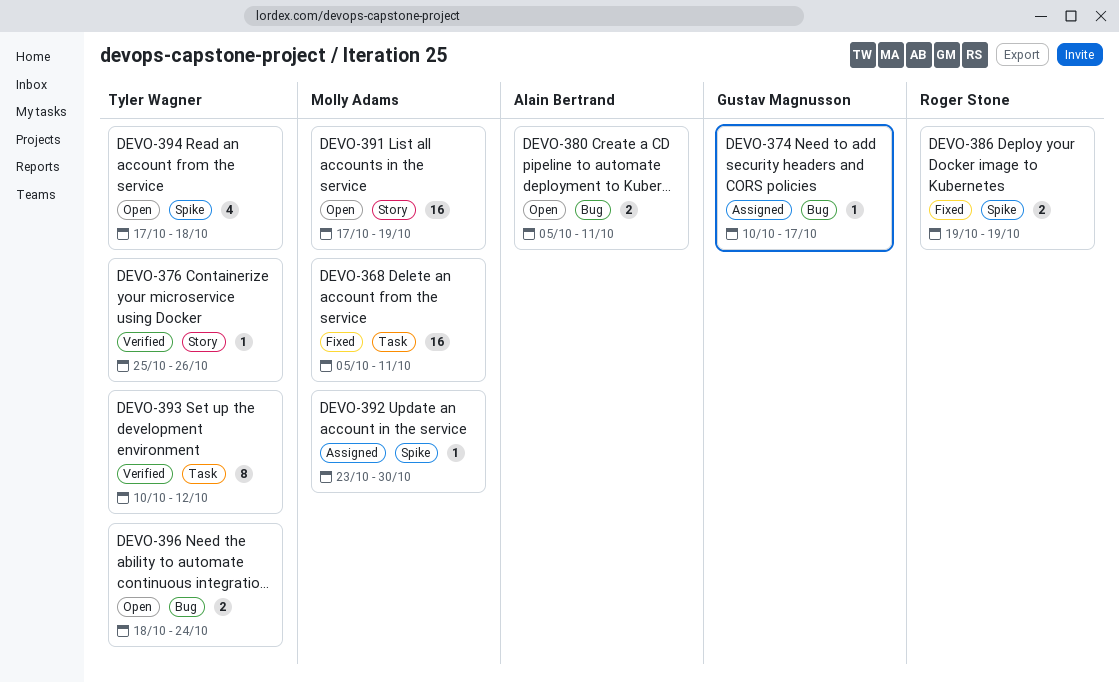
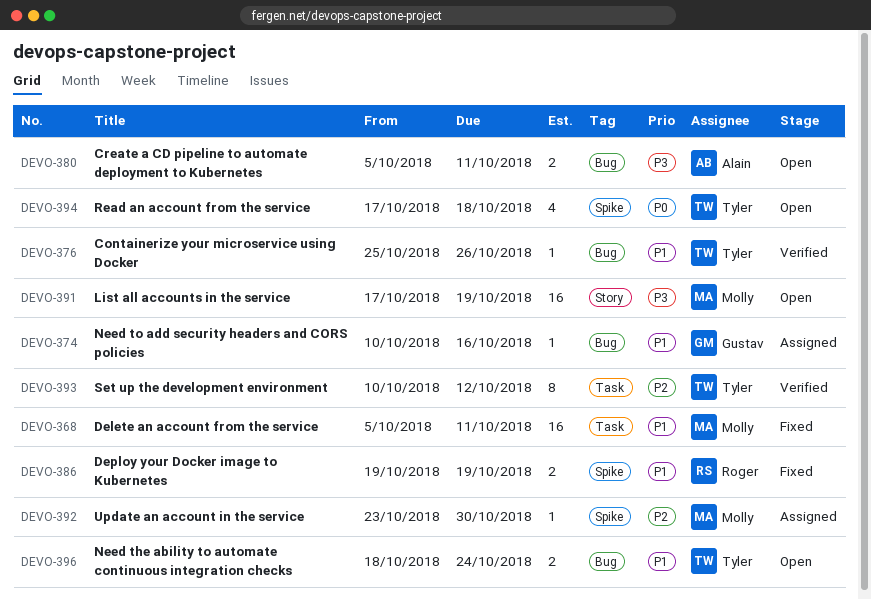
DEVO-374, due: Oct 17 -> Oct 16
DEVO-376, label: Story -> Bug

